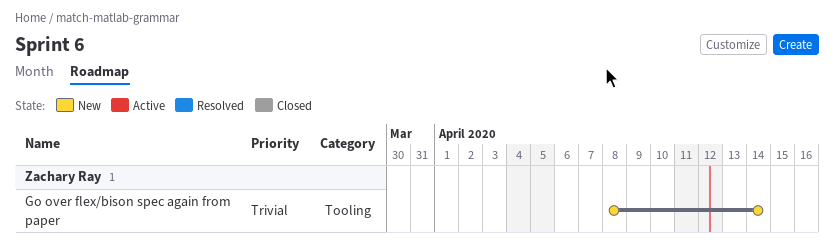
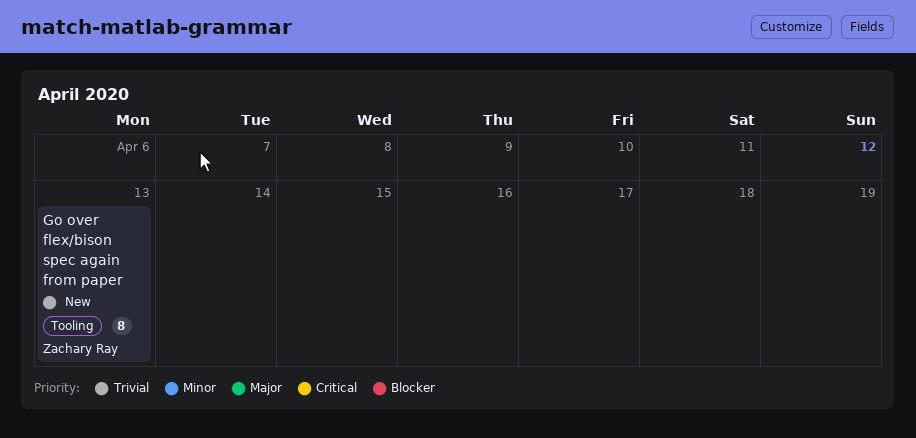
Go over flex/bison spec again from paper, due: Apr 14 -> Apr 13

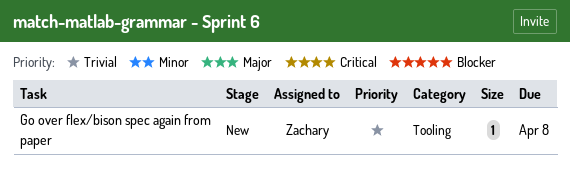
Go over flex/bison spec again from paper, estimate: 8 -> 1
Go over flex/bison spec again from paper, due: Apr 13 -> Apr 8

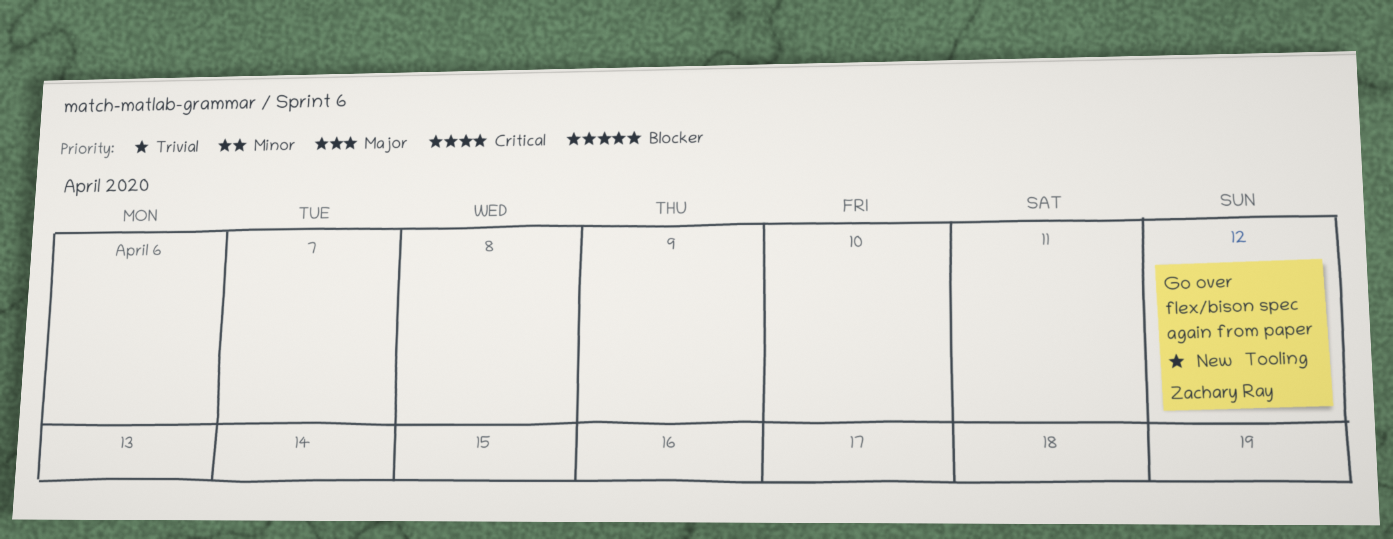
Go over flex/bison spec again from paper, due: Apr 8 -> Apr 12

